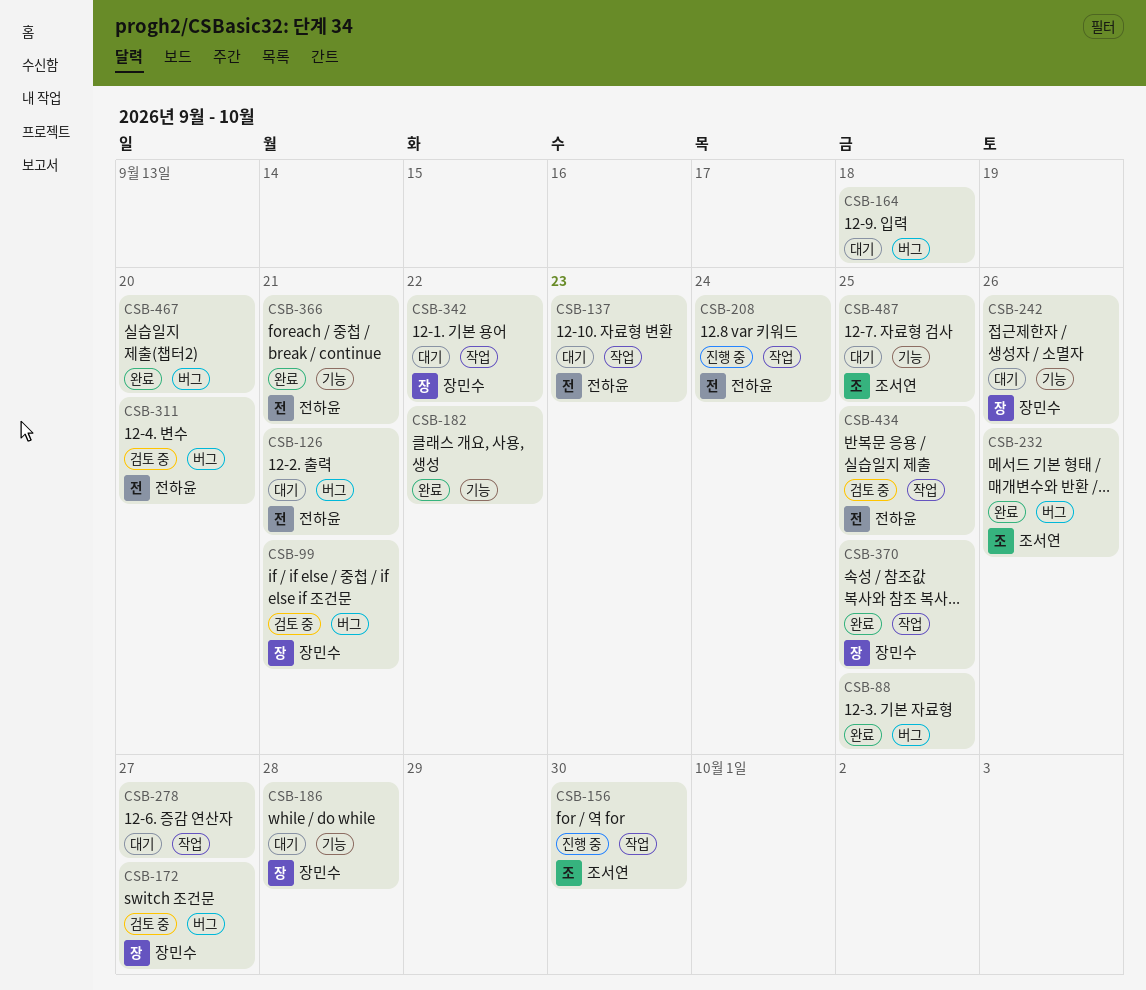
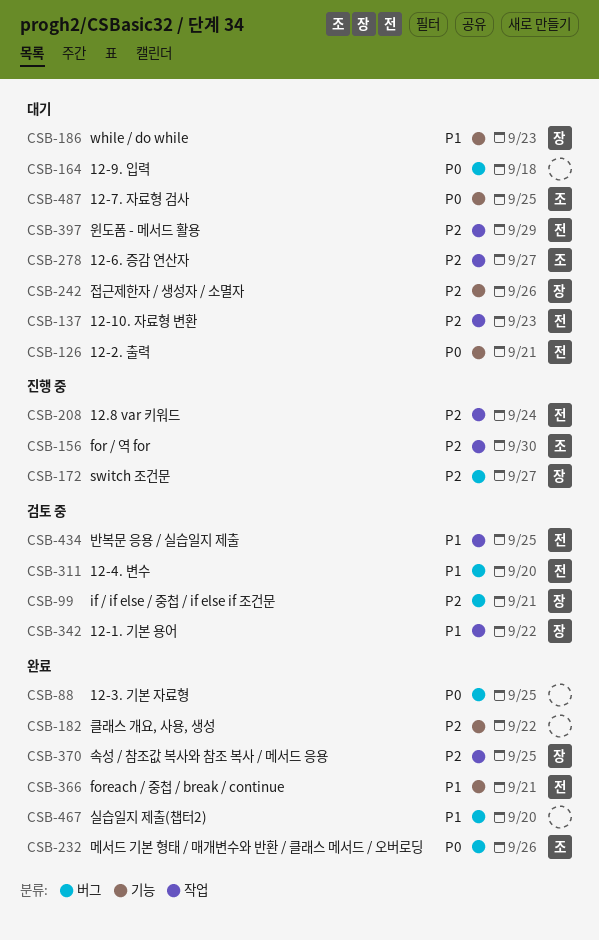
CSB-126, label: 버그 -> 기능
CSB-172, status: 검토 중 -> 진행 중
CSB-186, due: Sep 28 -> Sep 23
CSB-278, owner: none -> 조서연
CSB-342, status: 대기 -> 검토 중
CSB-397: none -> present

